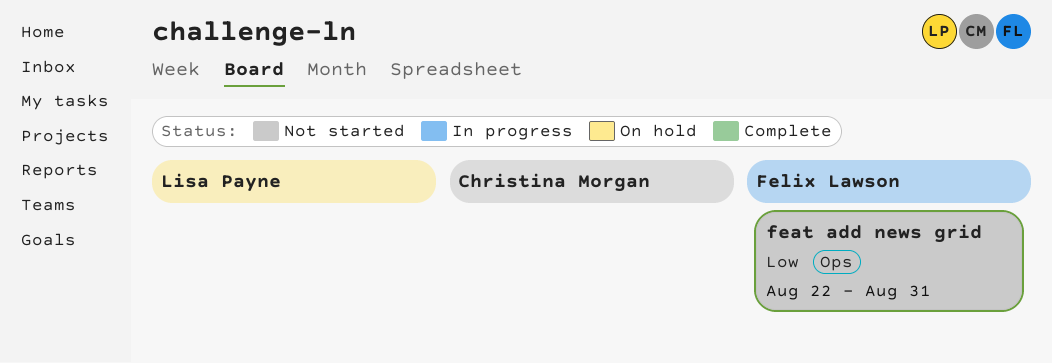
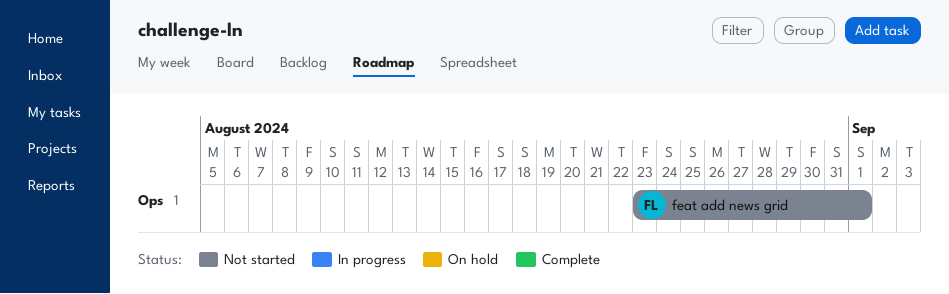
feat add news grid, start: Aug 22 -> Aug 23
feat add news grid, due: Aug 31 -> Sep 1

